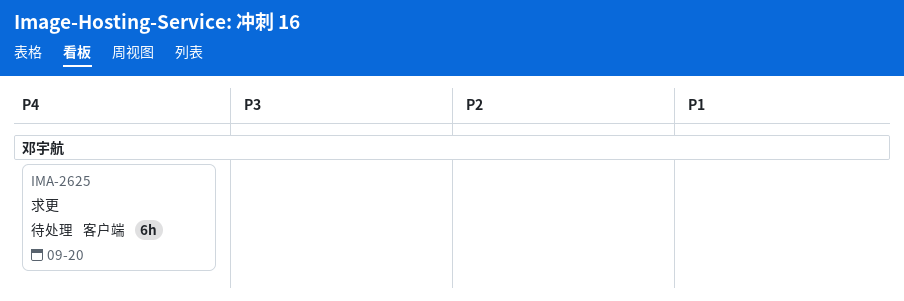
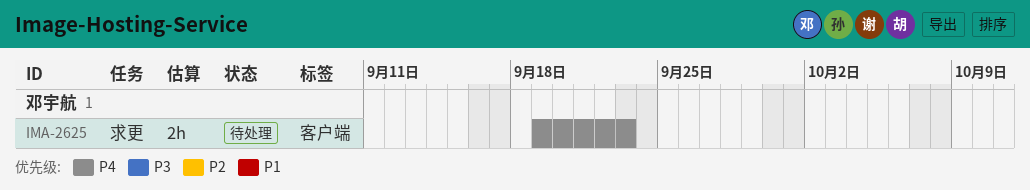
IMA-2625, estimate: 6h -> 2h
IMA-2625, due: Sep 20 -> Sep 23

